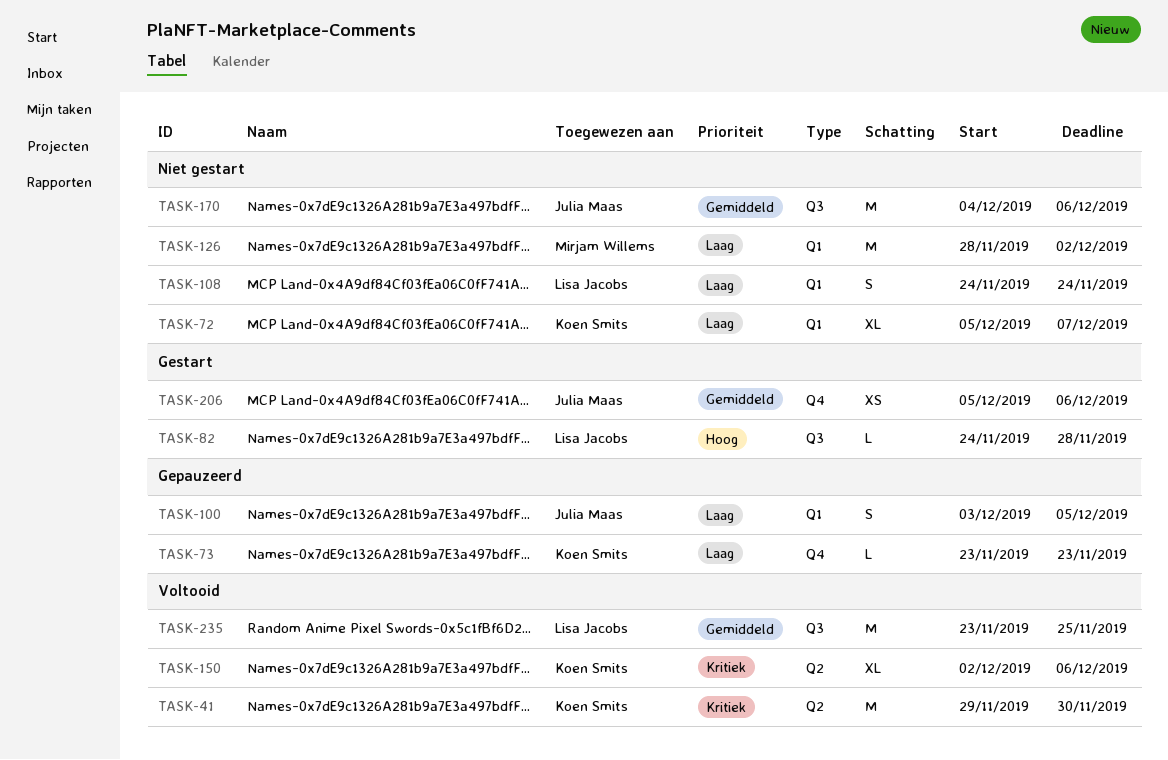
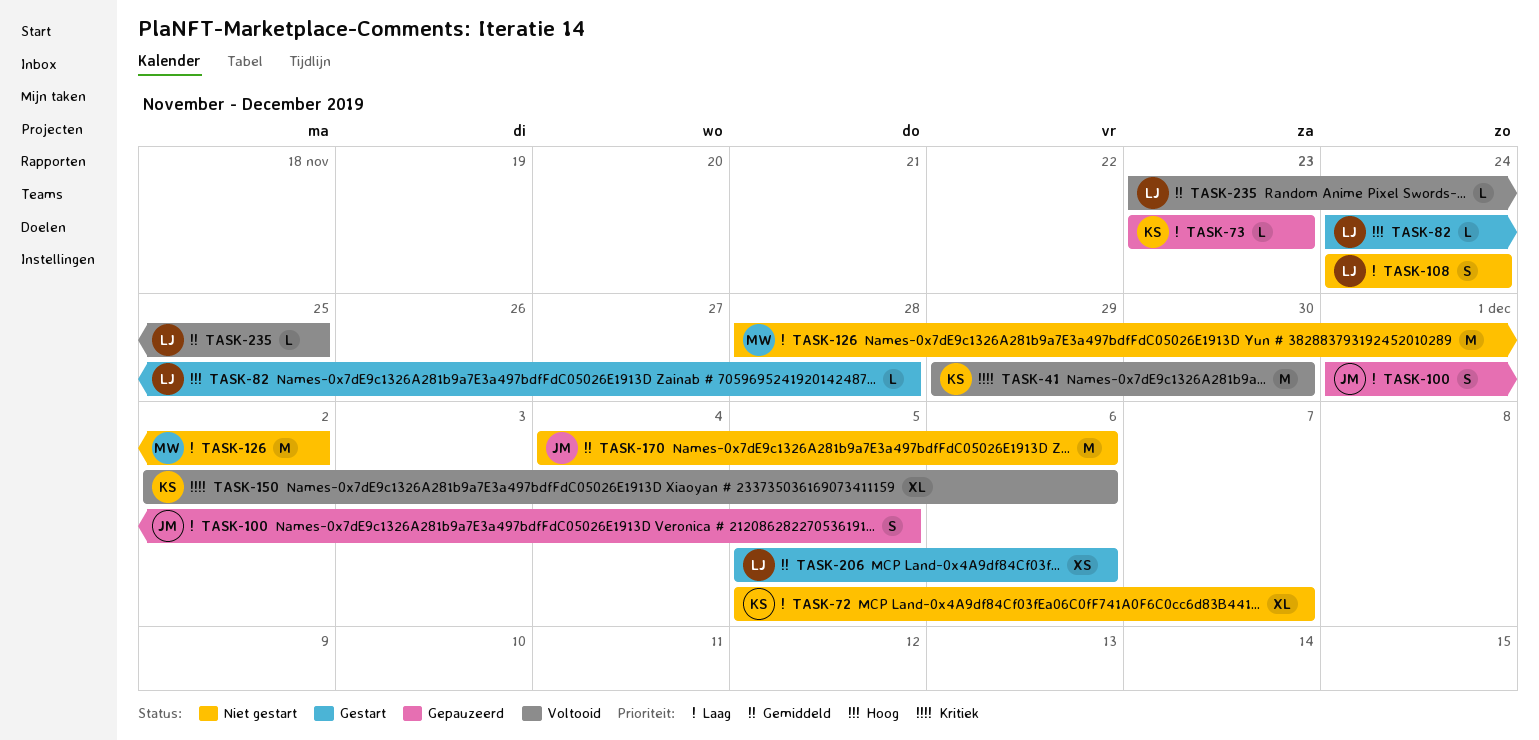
TASK-100, start: Dec 3 -> Dec 1
TASK-206, owner: Julia Maas -> Lisa Jacobs
TASK-235, estimate: M -> L

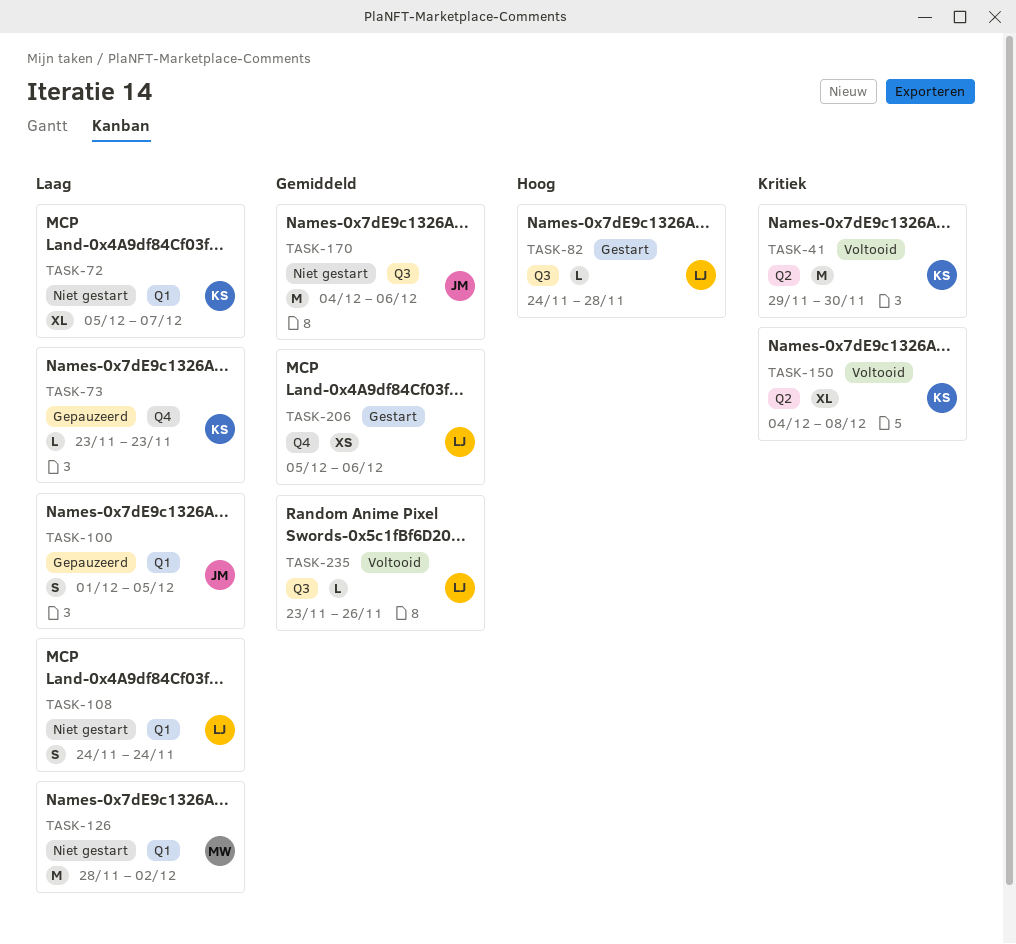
TASK-150, start: Dec 2 -> Dec 4
TASK-150, due: Dec 6 -> Dec 8
TASK-235, due: Nov 25 -> Nov 26

